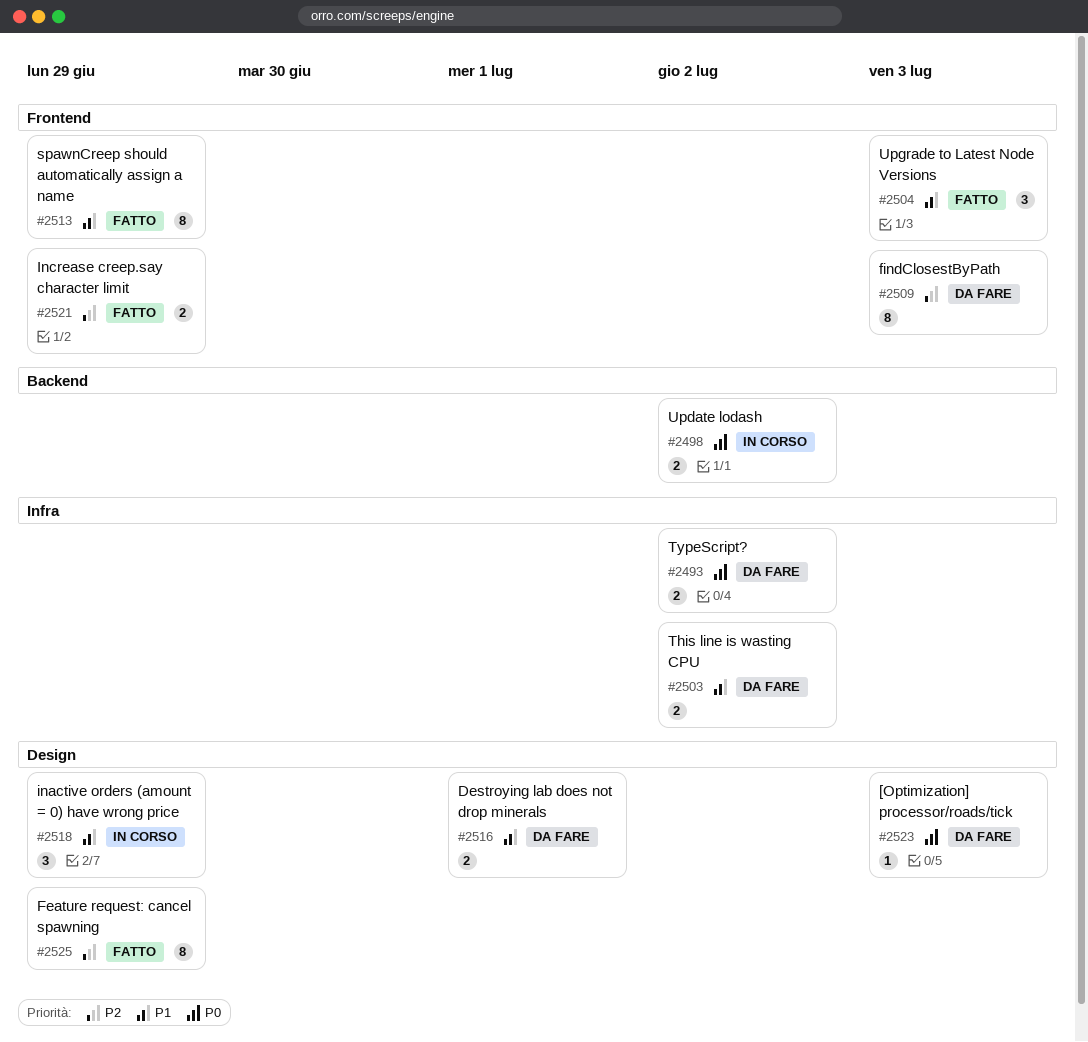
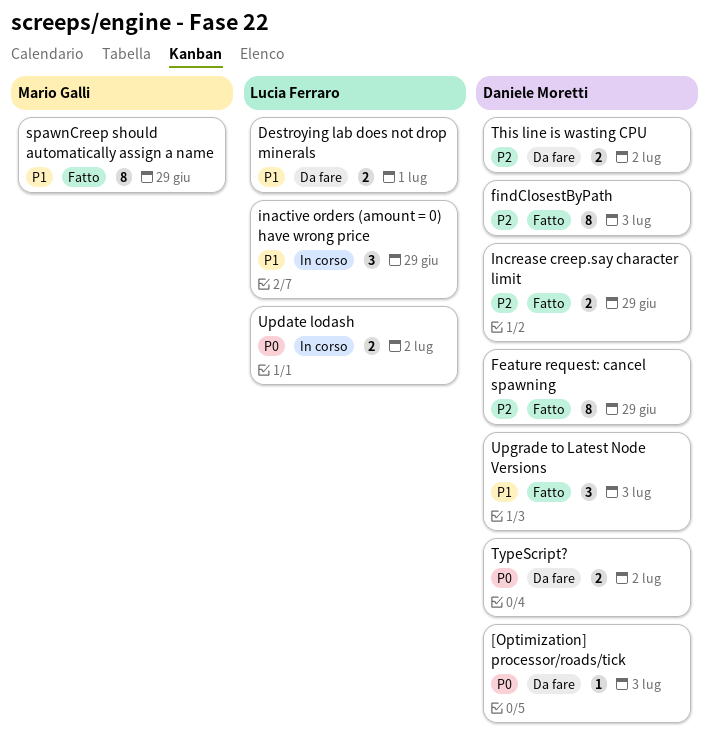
findClosestByPath, status: Da fare -> Fatto
This line is wasting CPU, priority: P1 -> P2

